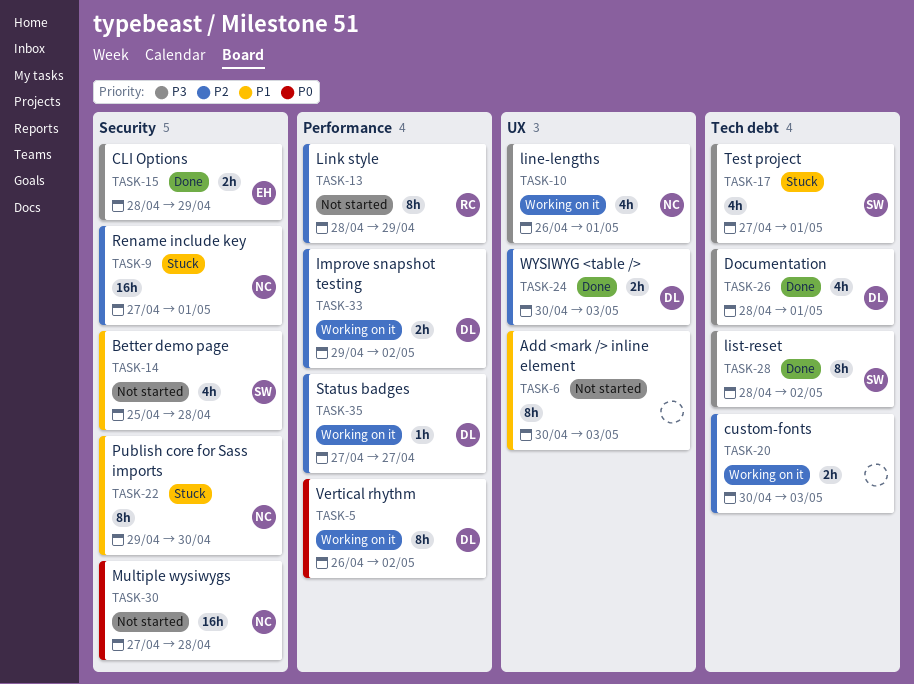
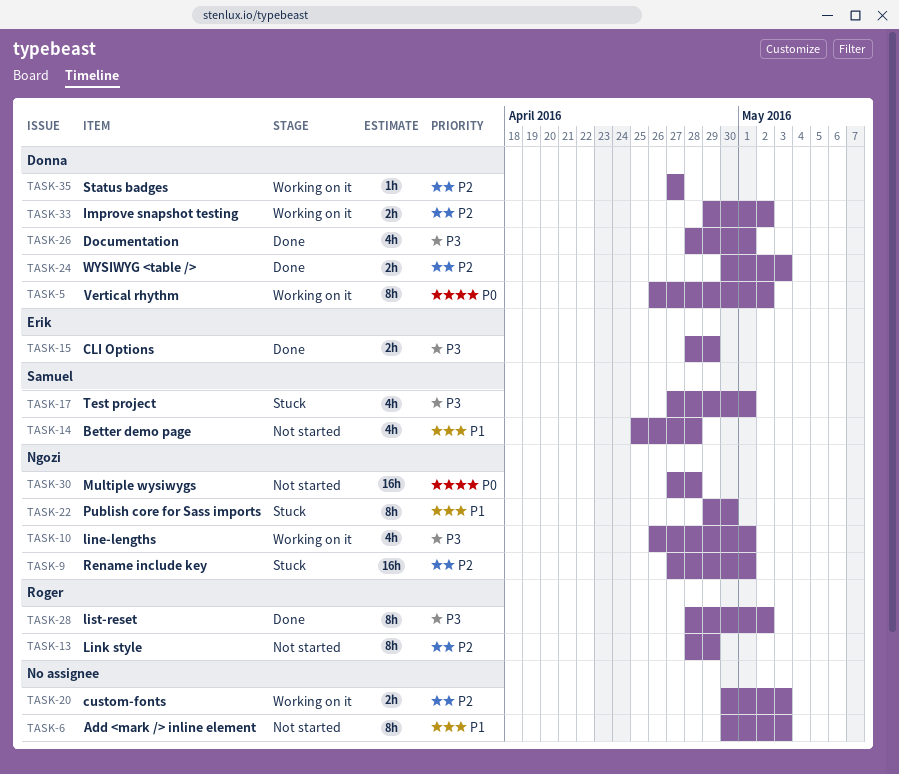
TASK-28, owner: Samuel -> Roger

